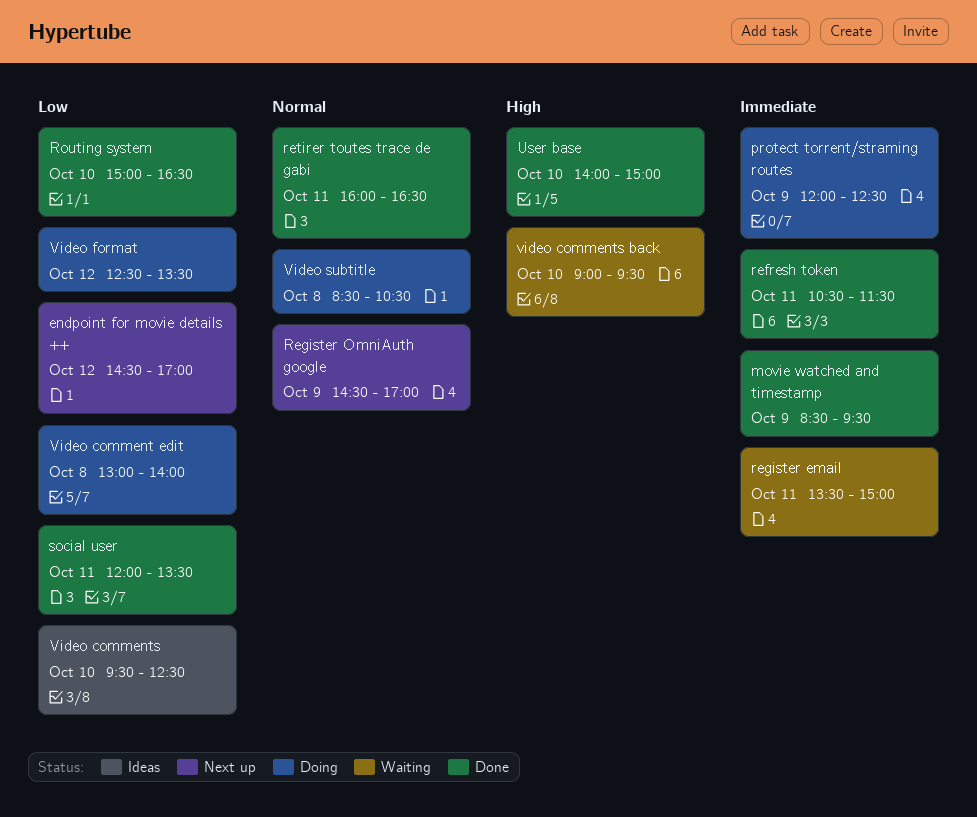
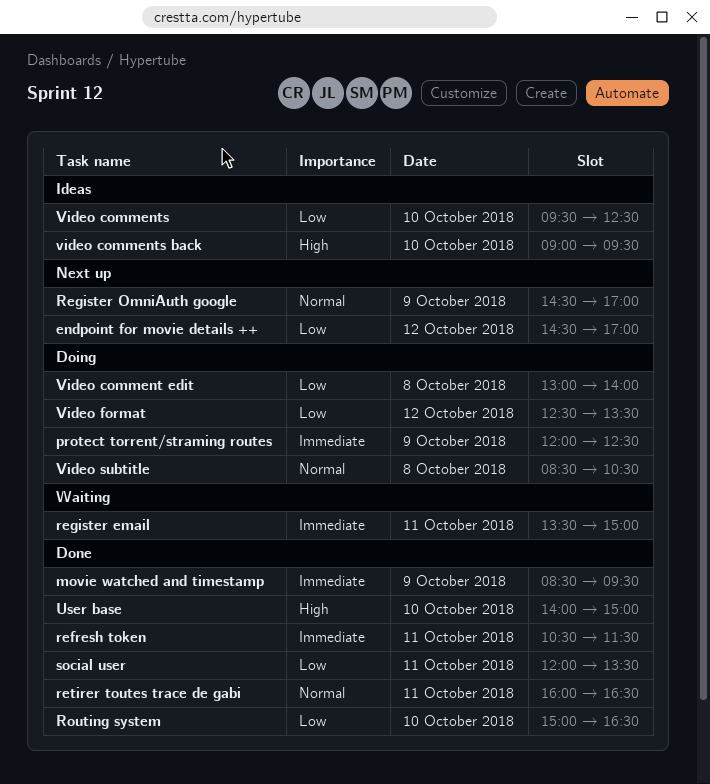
video comments back, status: Waiting -> Ideas

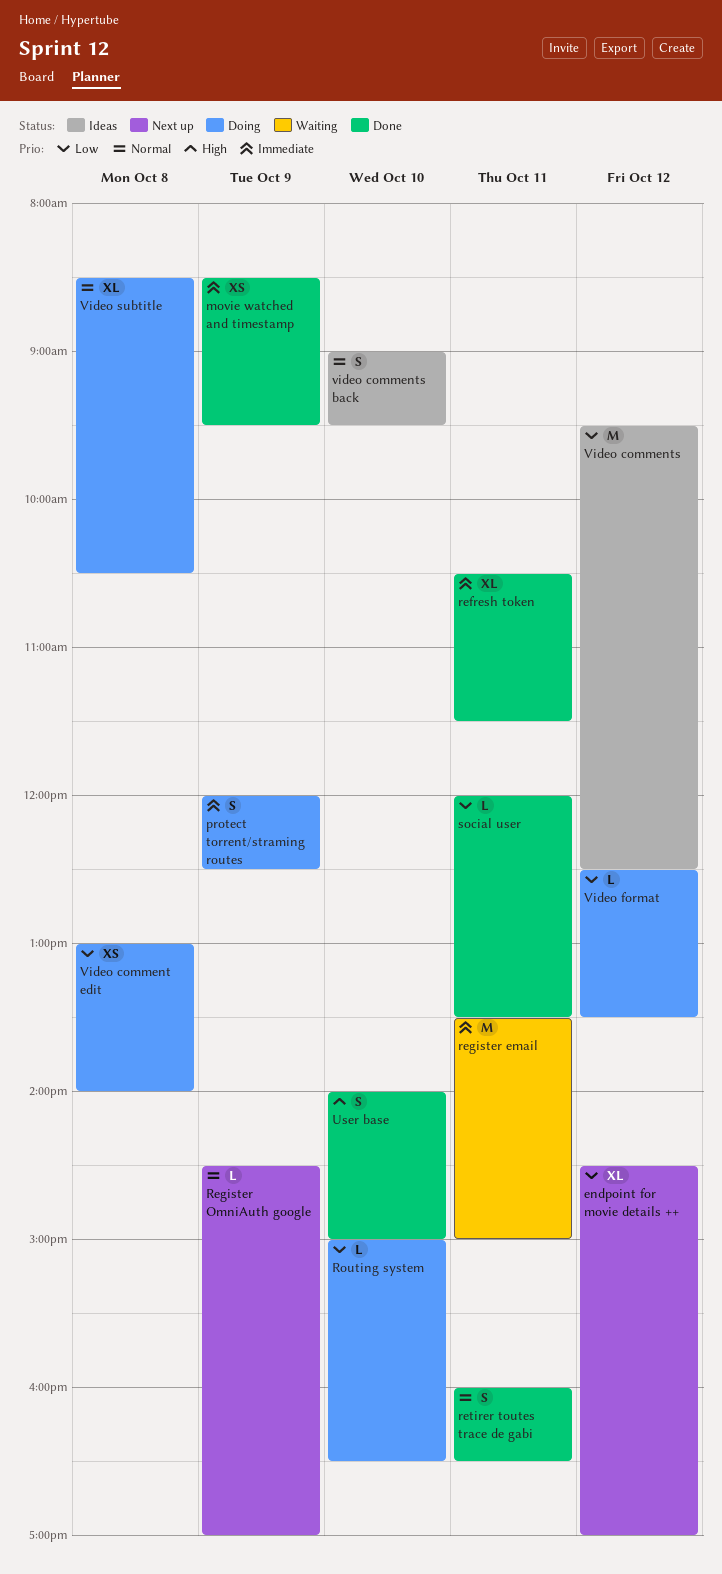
Routing system, status: Done -> Doing
Video comments, day: Oct 10 -> Oct 12
video comments back, priority: High -> Normal

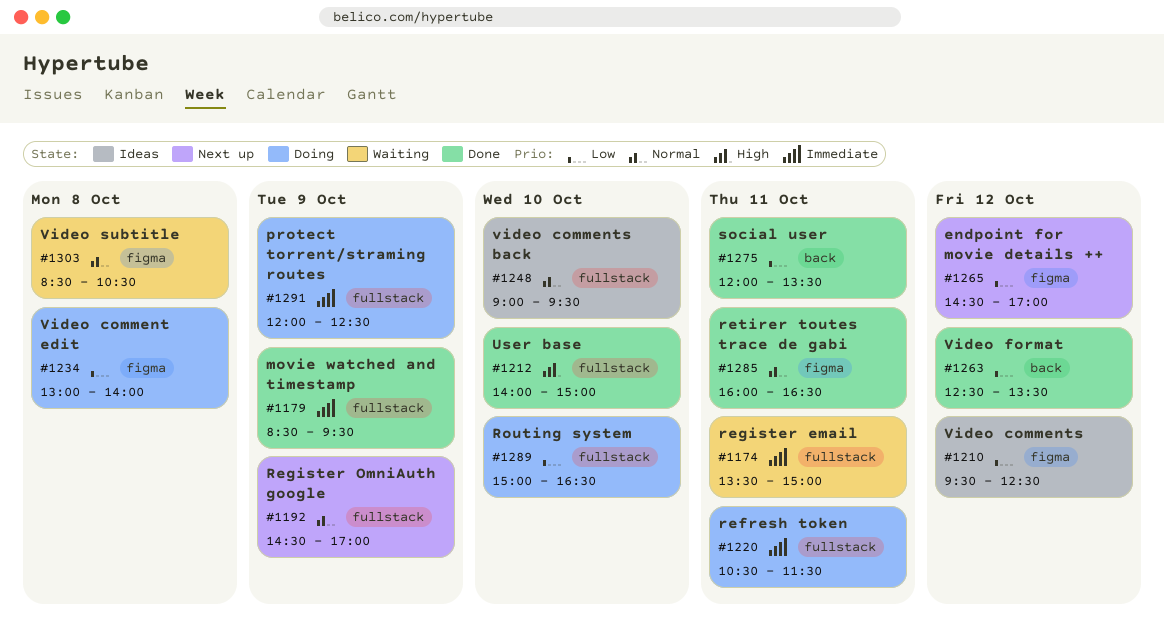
refresh token, status: Done -> Doing
Video format, status: Doing -> Done
Video subtitle, status: Doing -> Waiting

